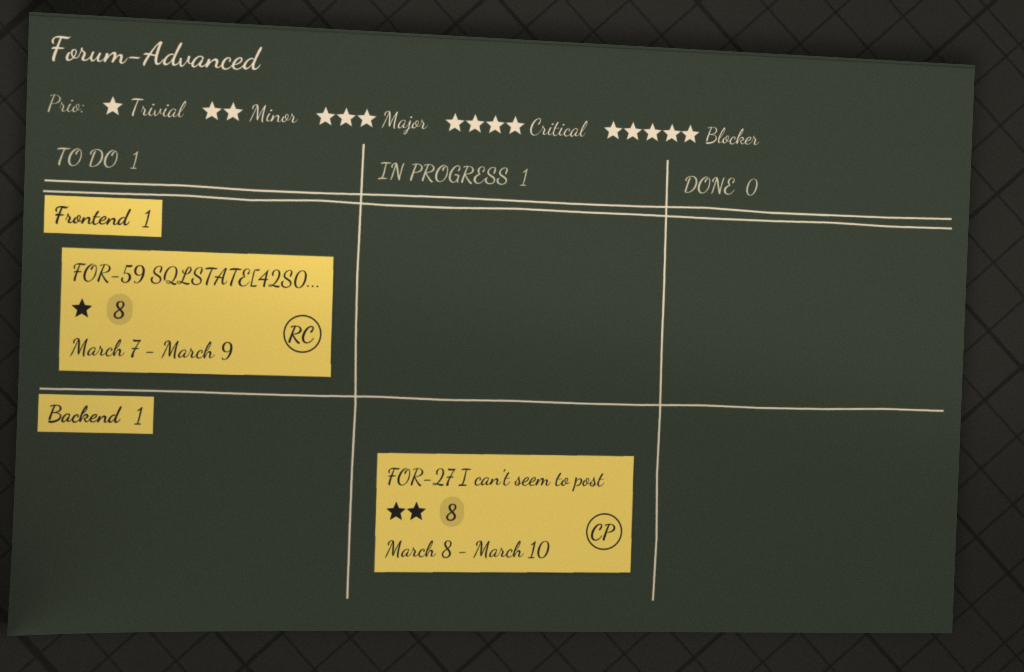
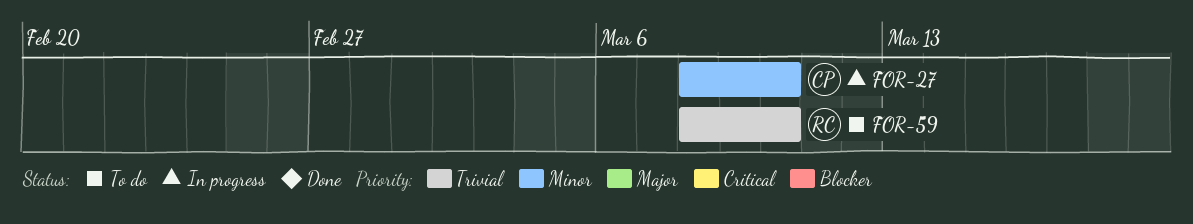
FOR-59, start: Mar 7 -> Mar 8
FOR-59, due: Mar 9 -> Mar 10

